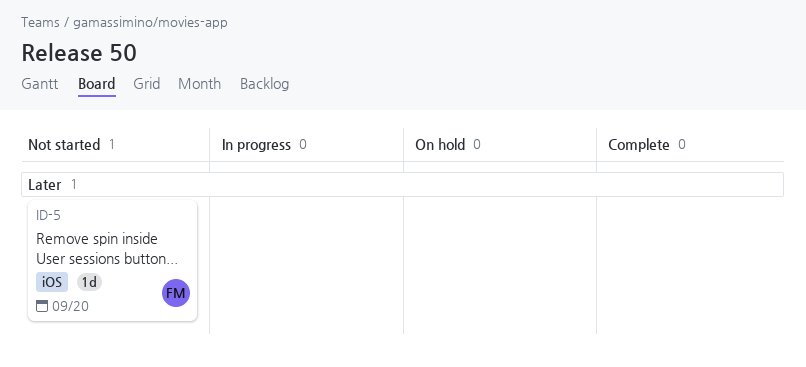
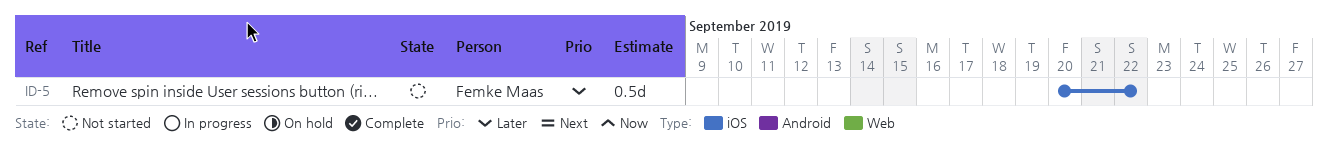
ID-5, estimate: 1d -> 0.5d
ID-5, due: Sep 20 -> Sep 22

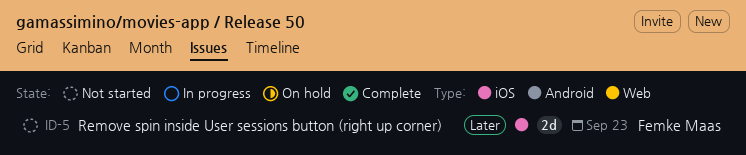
ID-5, estimate: 0.5d -> 2d
ID-5, due: Sep 22 -> Sep 23

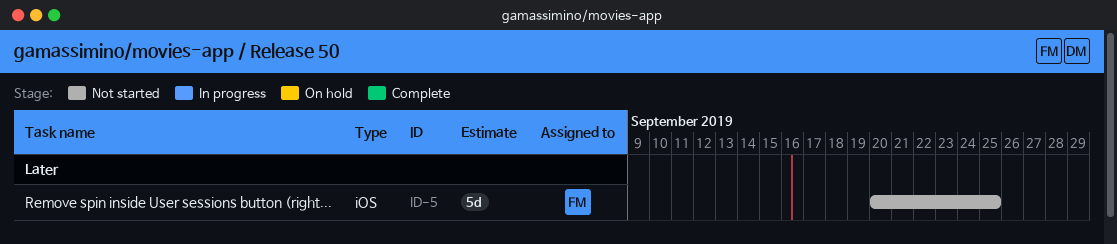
ID-5, estimate: 2d -> 5d
ID-5, due: Sep 23 -> Sep 25

